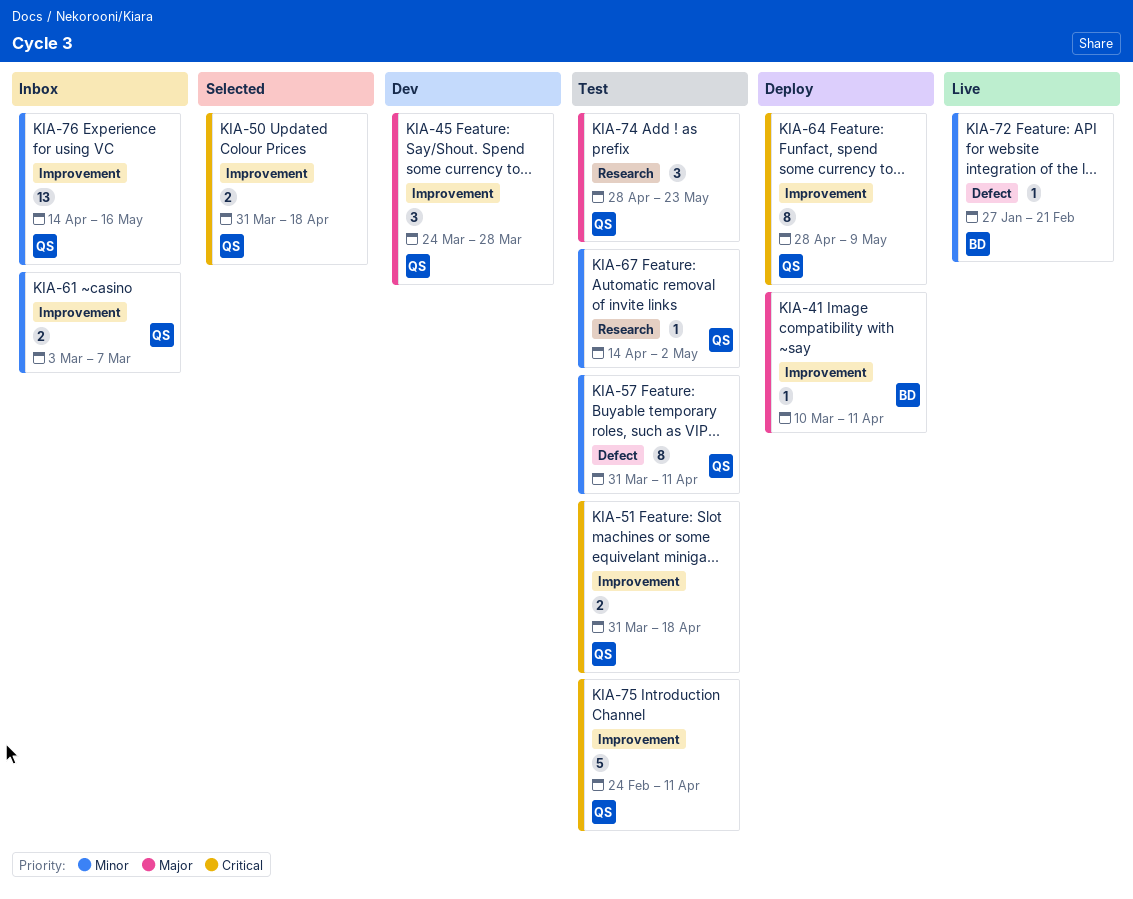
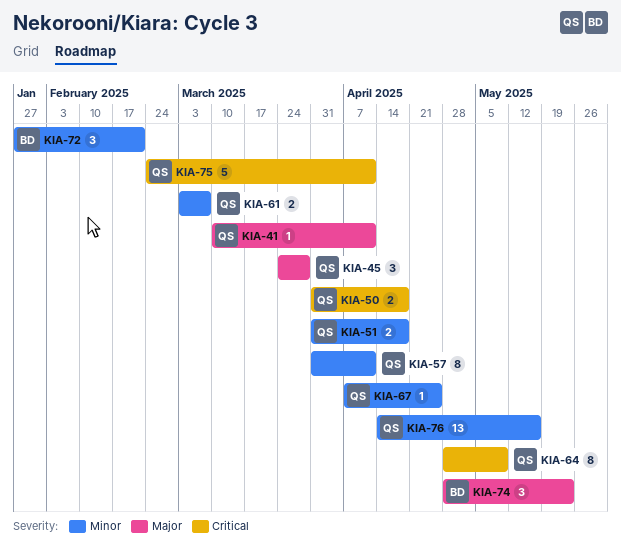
KIA-41, owner: BD -> QS
KIA-51, priority: Critical -> Minor
KIA-67, start: Apr 14 -> Apr 7
KIA-67, due: May 2 -> Apr 25
KIA-72, estimate: 1 -> 3
KIA-74, owner: QS -> BD

